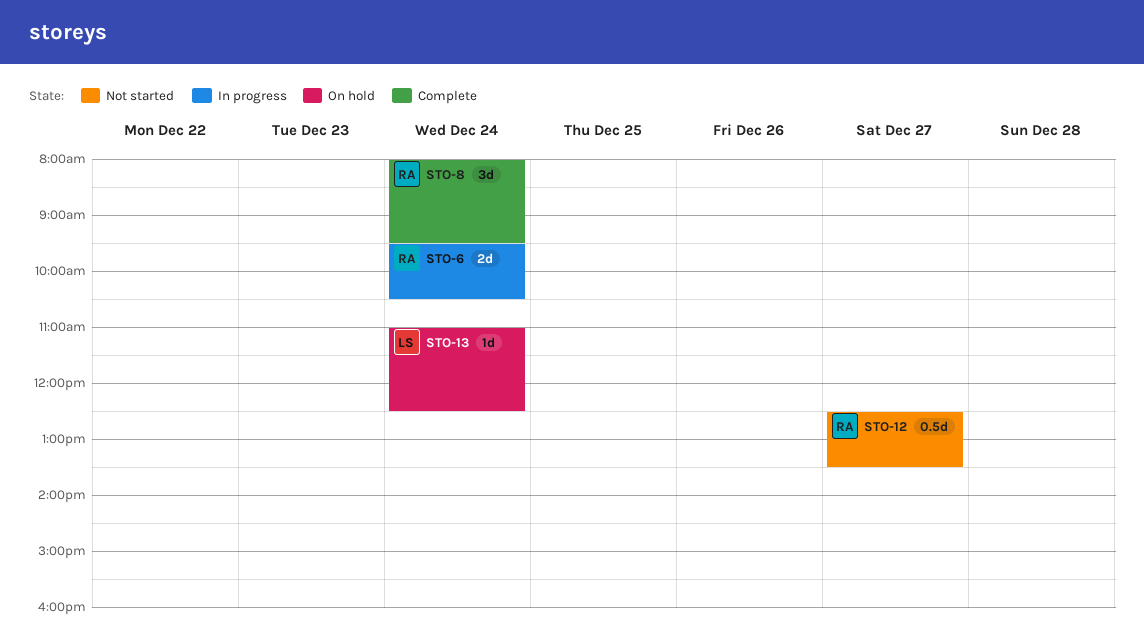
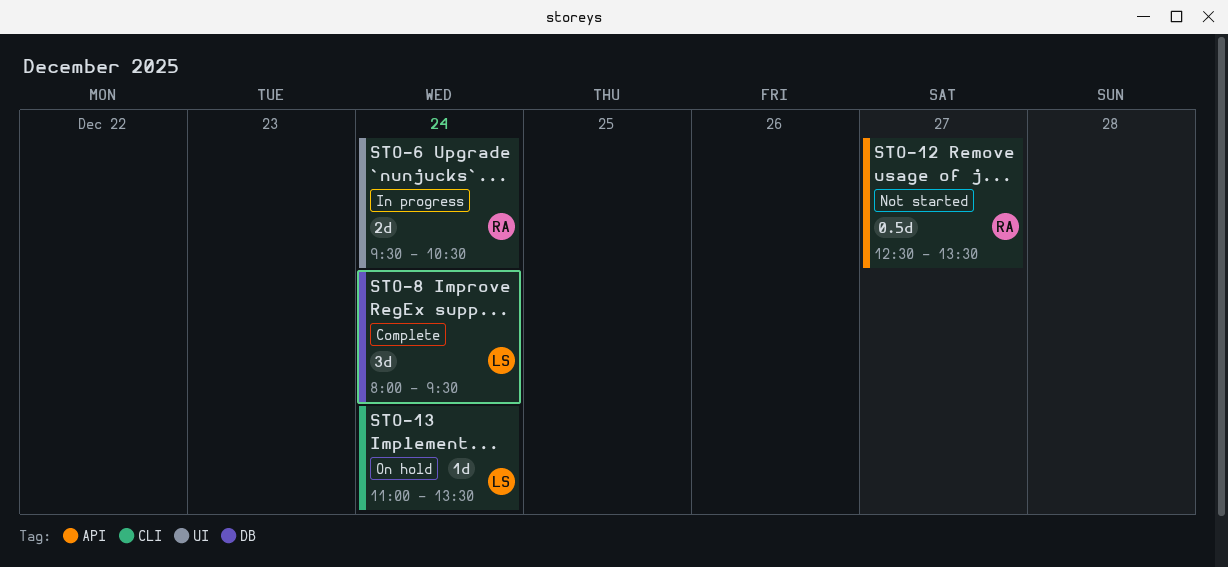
STO-8, owner: RA -> LS
STO-13, ends: 12:30 -> 13:30

